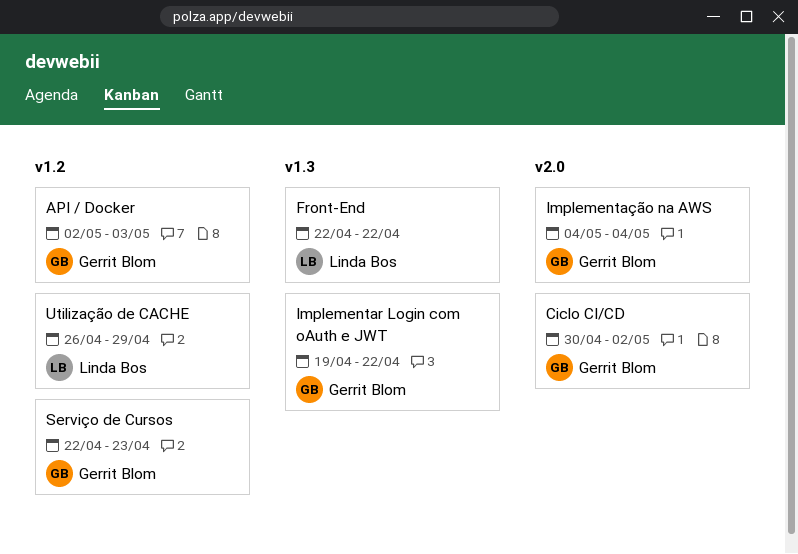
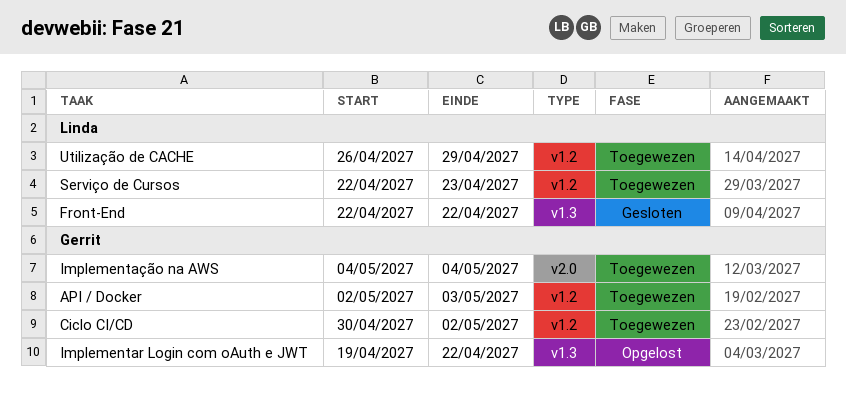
Ciclo CI/CD, label: v2.0 -> v1.2
Serviço de Cursos, owner: Gerrit Blom -> Linda Bos

